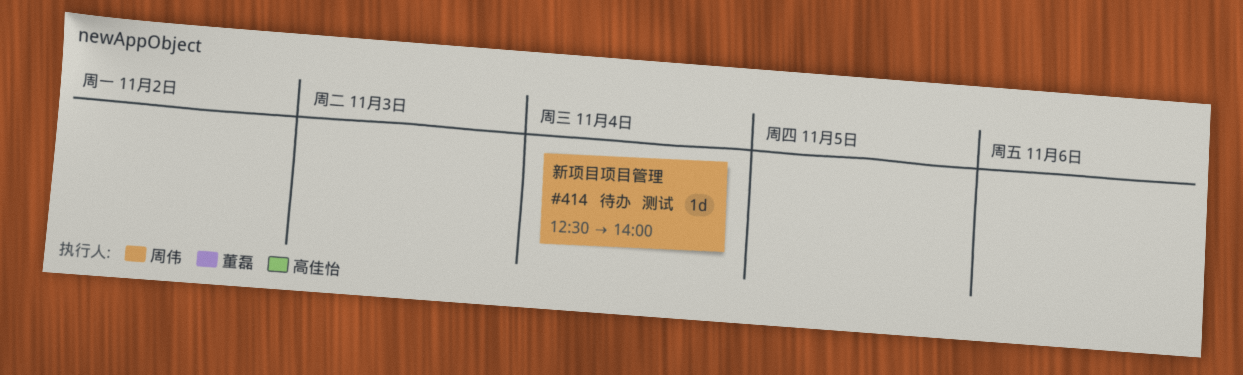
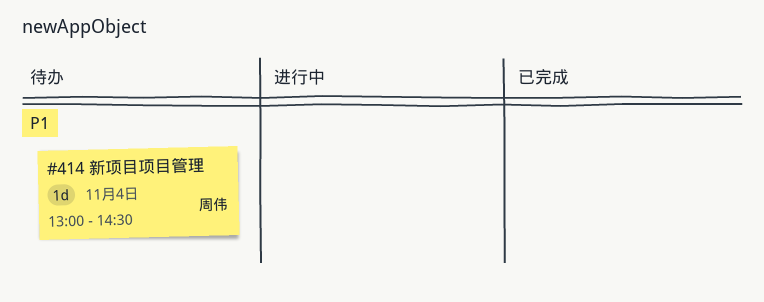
#414, begins: 12:30 -> 13:00
#414, ends: 14:00 -> 14:30

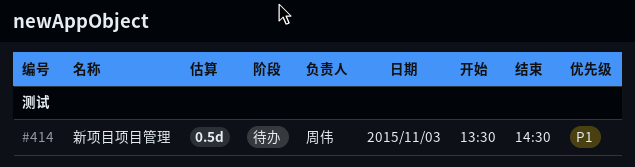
#414, estimate: 1d -> 0.5d
#414, day: Nov 4 -> Nov 3
#414, begins: 13:00 -> 13:30

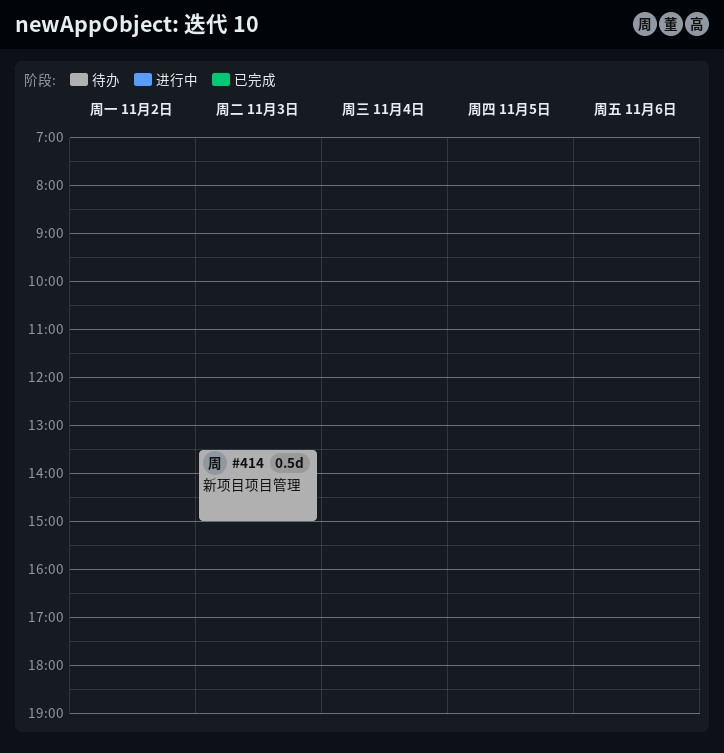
#414, ends: 14:30 -> 15:00

